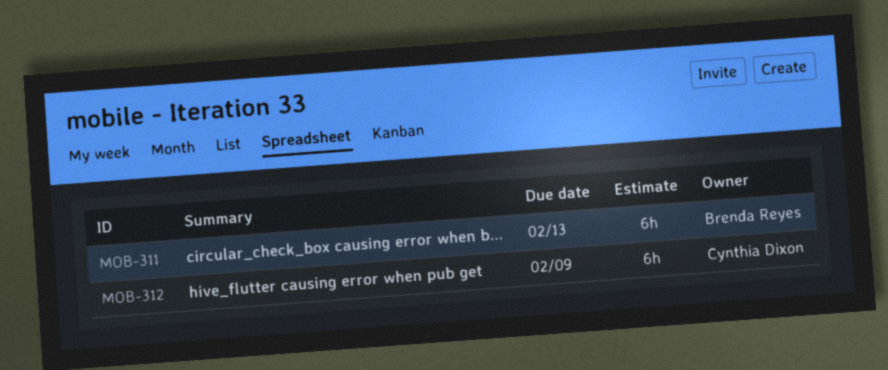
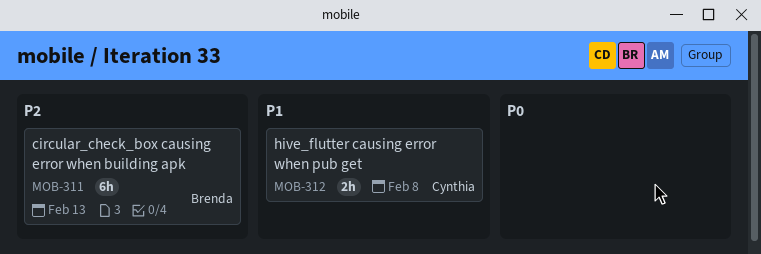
MOB-312, estimate: 6h -> 2h
MOB-312, due: Feb 9 -> Feb 8

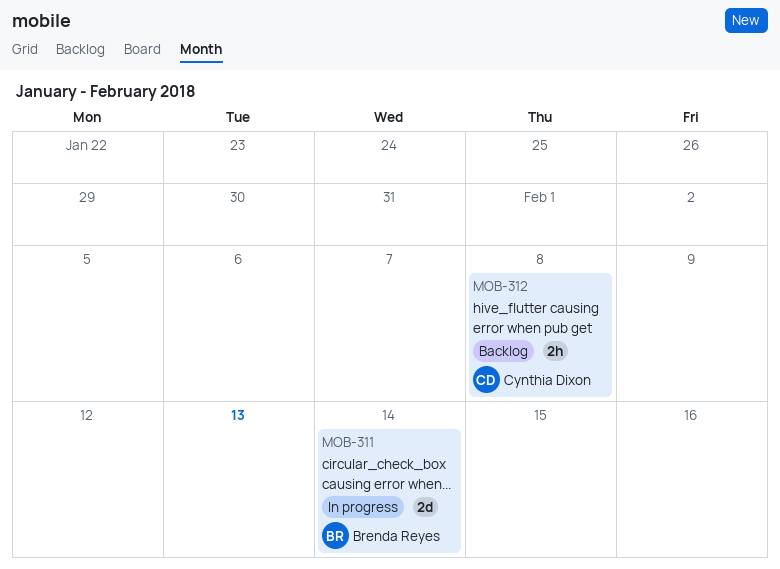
MOB-311, estimate: 6h -> 2d
MOB-311, due: Feb 13 -> Feb 14

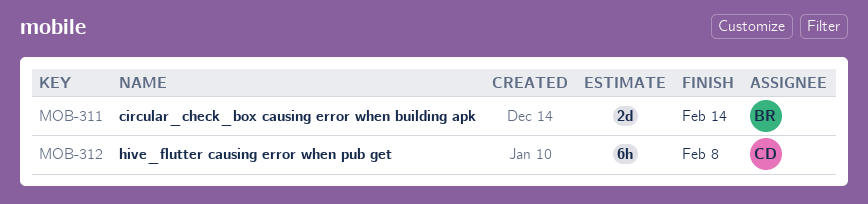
MOB-312, estimate: 2h -> 6h

